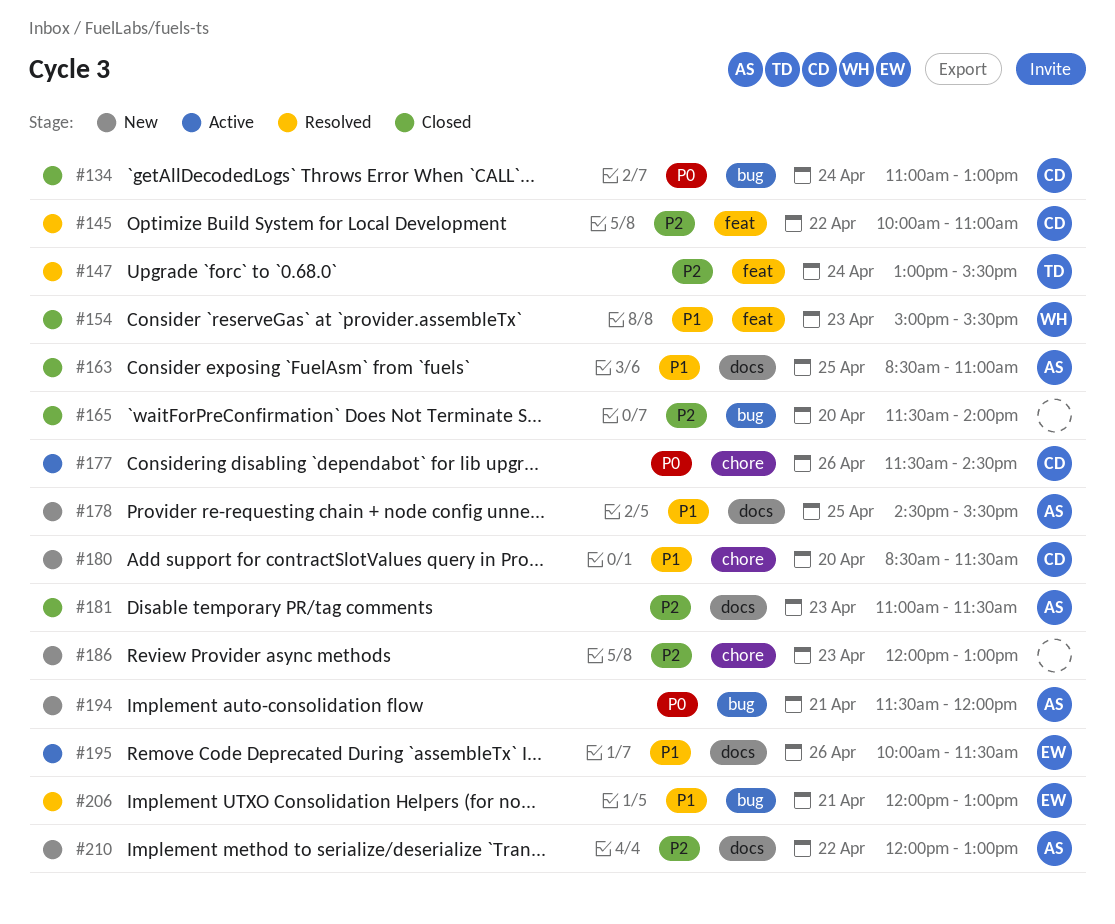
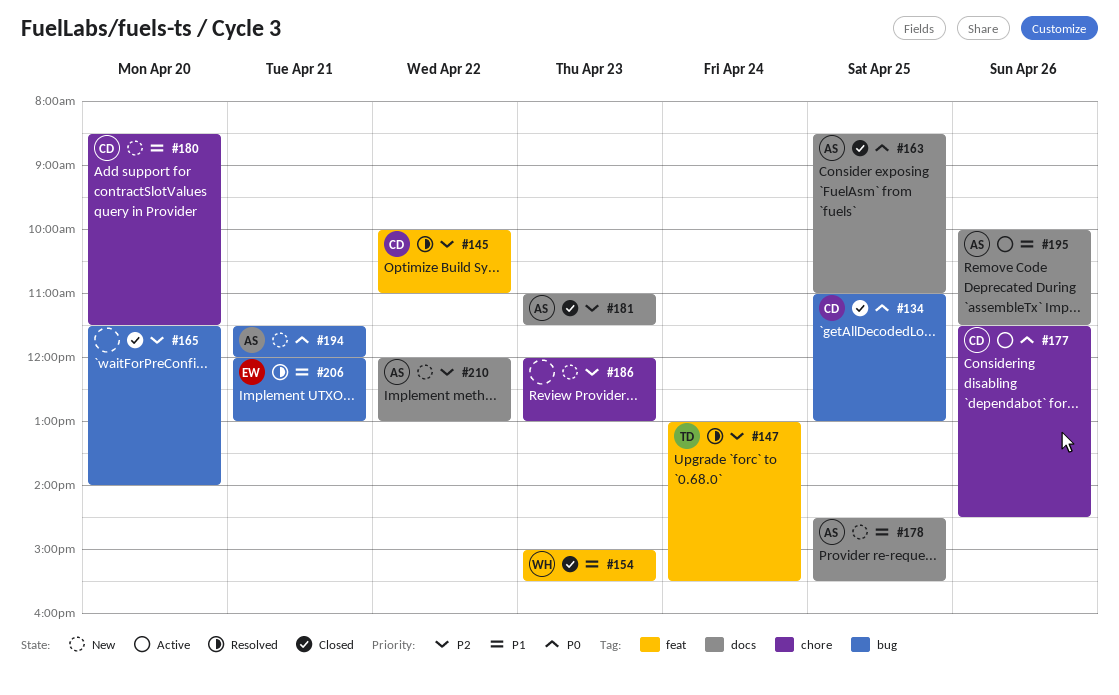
#134, day: Apr 24 -> Apr 25
#163, priority: P1 -> P0
#195, owner: EW -> AS

